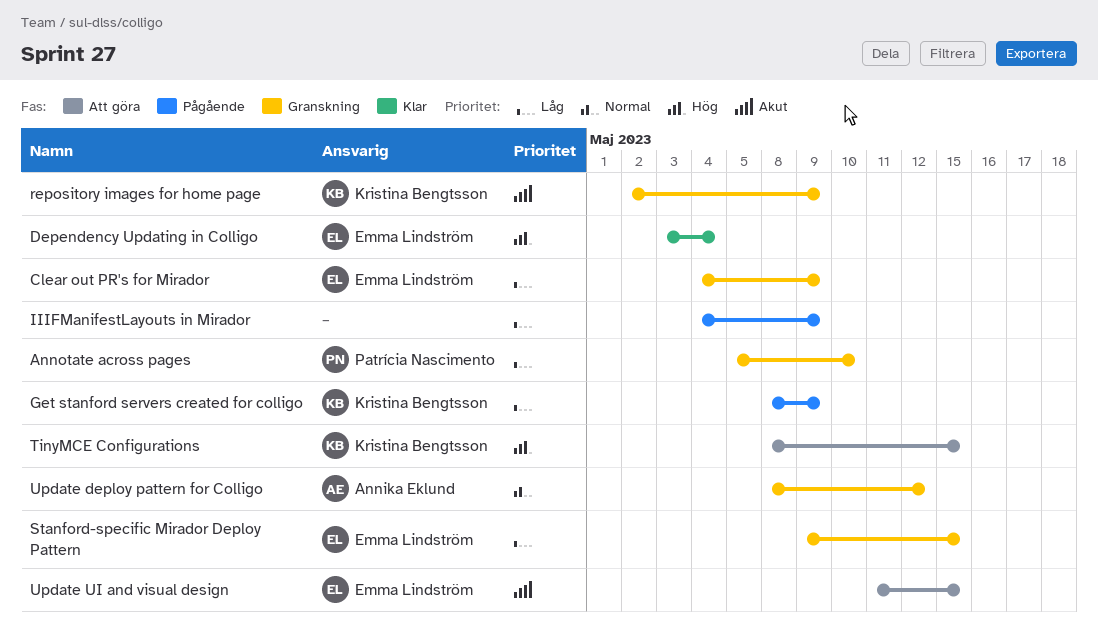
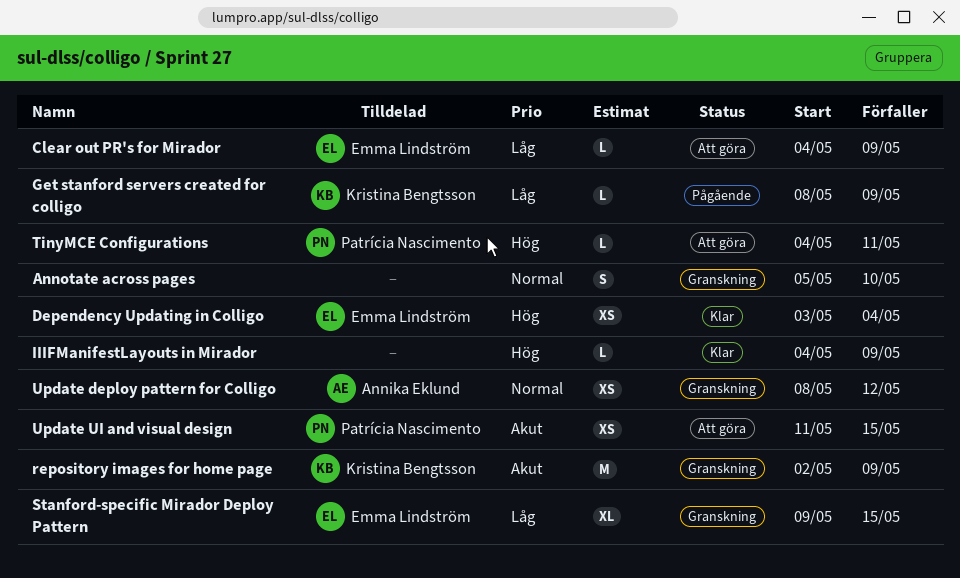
Annotate across pages, owner: Patrícia Nascimento -> none
Annotate across pages, priority: Låg -> Normal
Clear out PR's for Mirador, status: Granskning -> Att göra
IIIFManifestLayouts in Mirador, status: Pågående -> Klar
IIIFManifestLayouts in Mirador, priority: Låg -> Hög
TinyMCE Configurations, owner: Kristina Bengtsson -> Patrícia Nascimento
TinyMCE Configurations, start: May 8 -> May 4
TinyMCE Configurations, due: May 15 -> May 11
Update UI and visual design, owner: Emma Lindström -> Patrícia Nascimento

